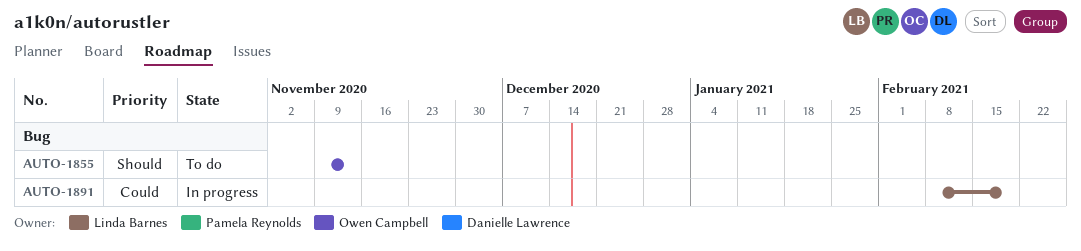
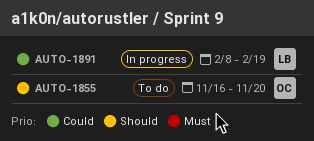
AUTO-1855, start: Nov 9 -> Nov 16
AUTO-1855, due: Nov 13 -> Nov 20

